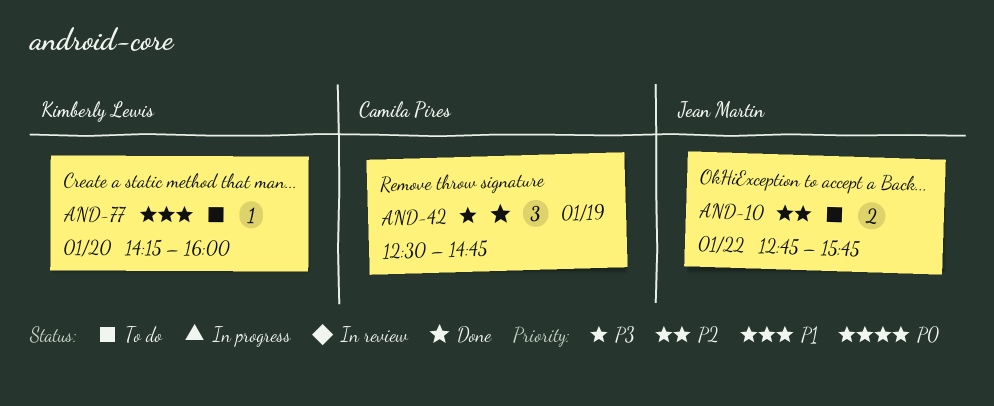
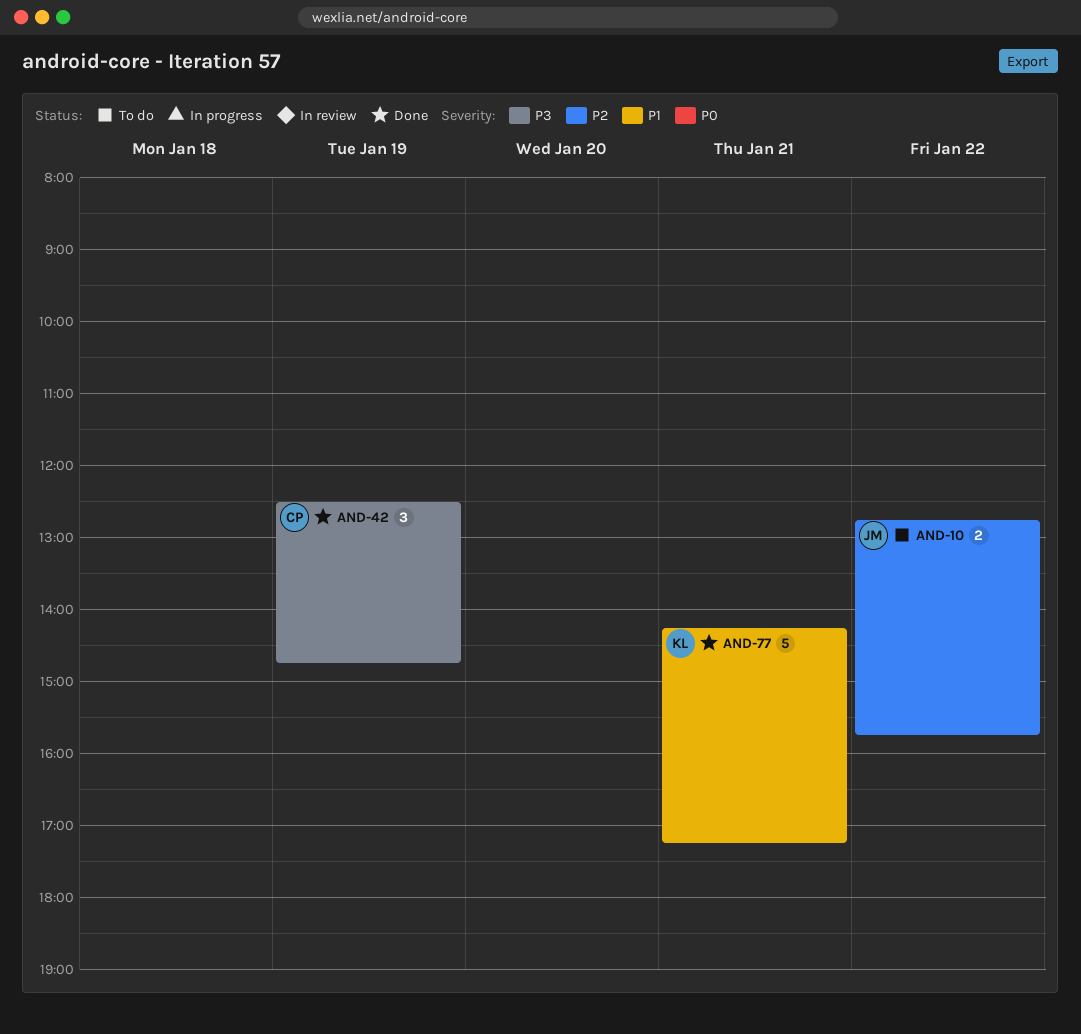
AND-77, status: To do -> Done
AND-77, estimate: 1 -> 5
AND-77, day: Jan 20 -> Jan 21
AND-77, ends: 16:00 -> 17:15

